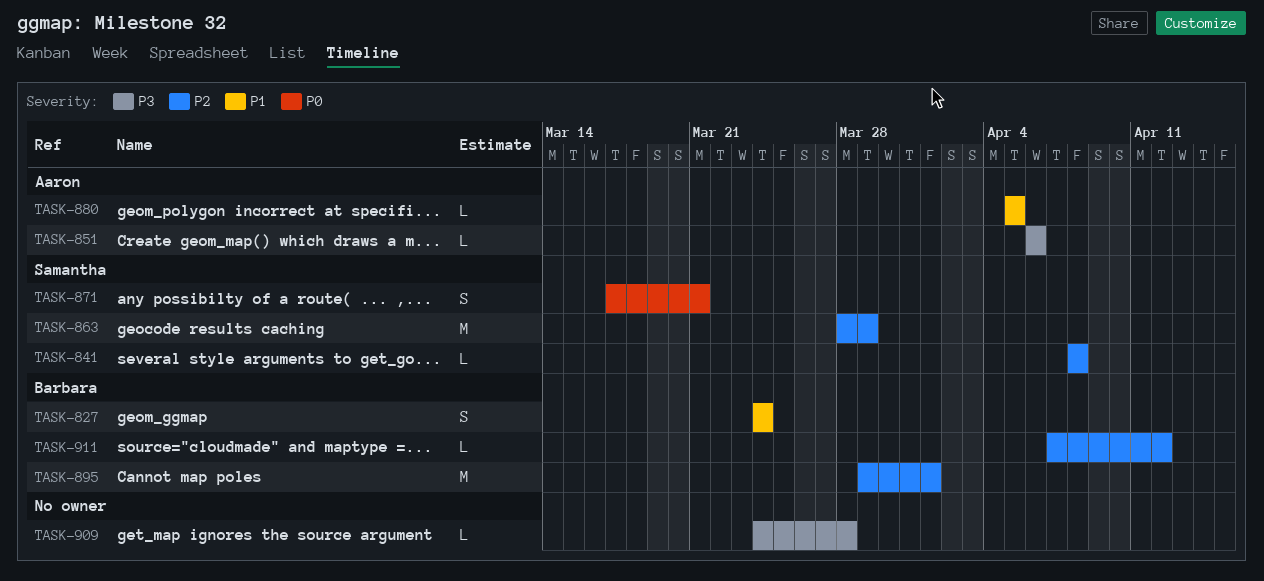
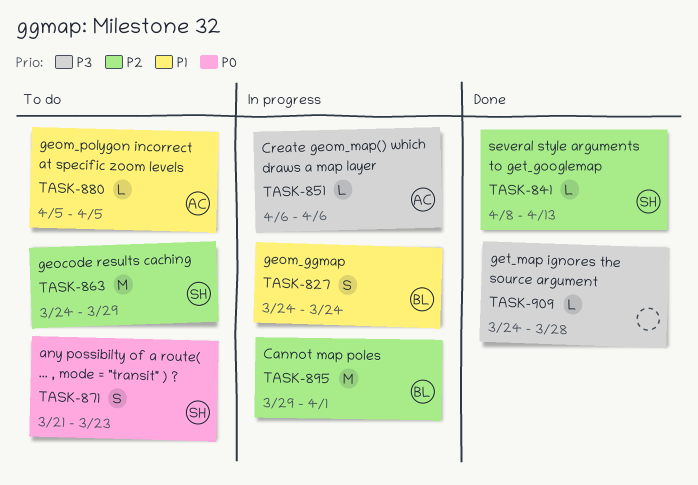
TASK-841, due: Apr 8 -> Apr 13
TASK-863, start: Mar 28 -> Mar 24
TASK-871, start: Mar 17 -> Mar 21
TASK-871, due: Mar 21 -> Mar 23
TASK-911: present -> none

